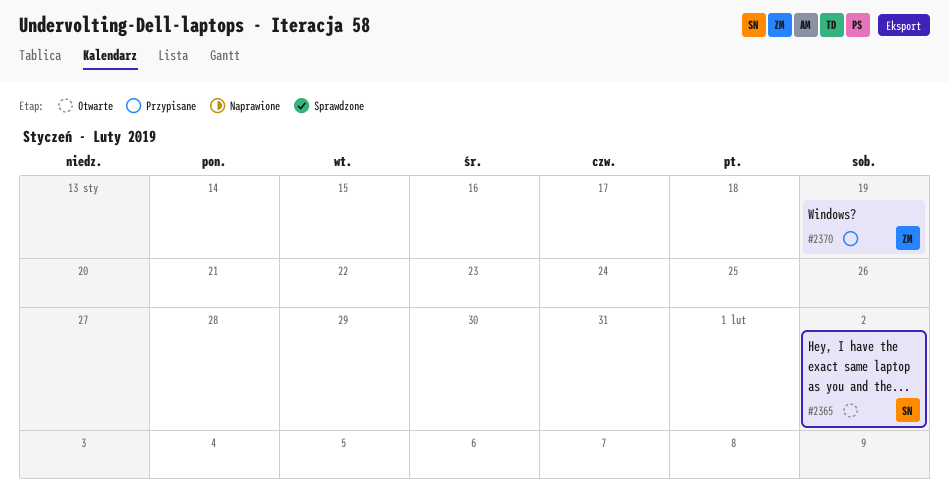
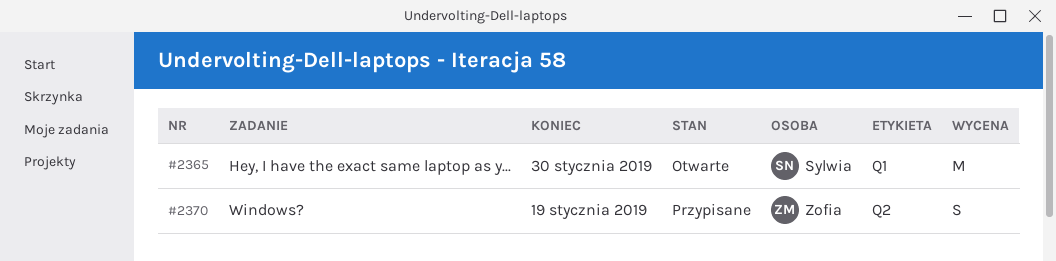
#2365, due: Feb 2 -> Jan 30

